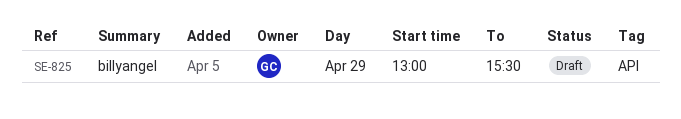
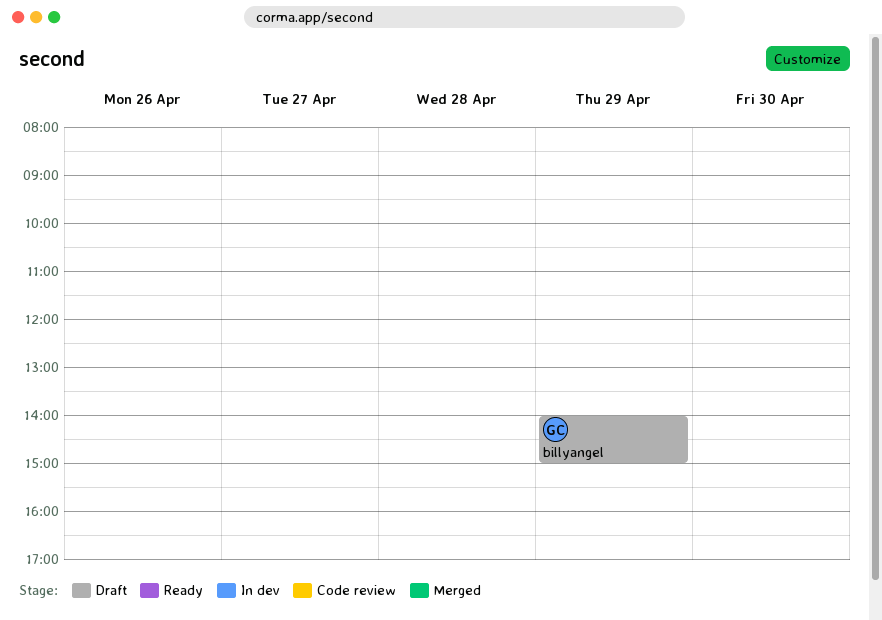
billyangel, begins: 13:00 -> 14:00
billyangel, ends: 15:30 -> 15:00

